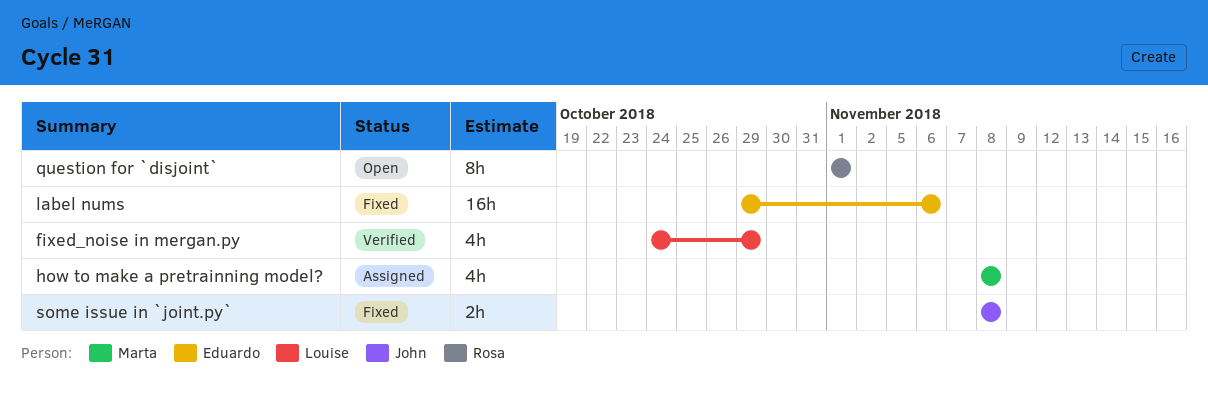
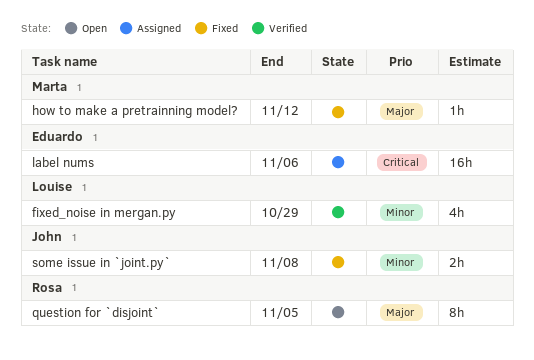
how to make a pretrainning model?, status: Assigned -> Fixed
how to make a pretrainning model?, estimate: 4h -> 1h
how to make a pretrainning model?, due: Nov 8 -> Nov 12
label nums, status: Fixed -> Assigned
question for `disjoint`, due: Nov 1 -> Nov 5

